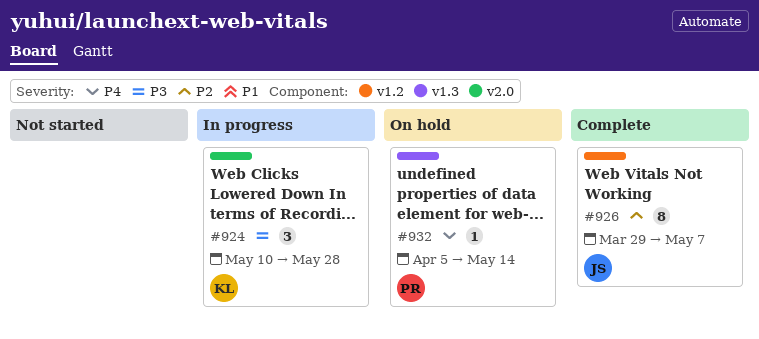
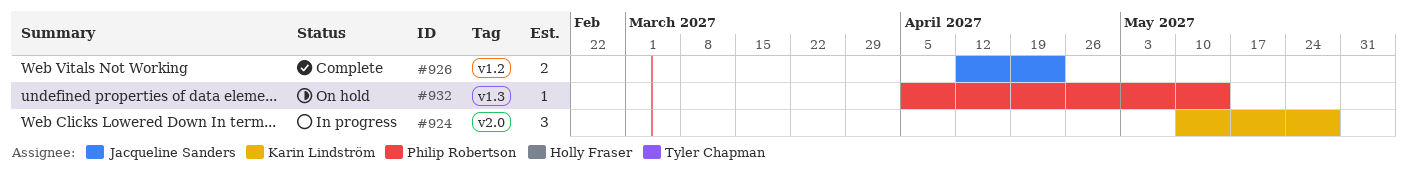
#926, estimate: 8 -> 2
#926, start: Mar 29 -> Apr 12
#926, due: May 7 -> Apr 23

